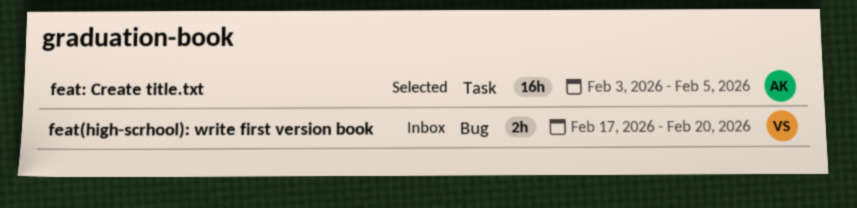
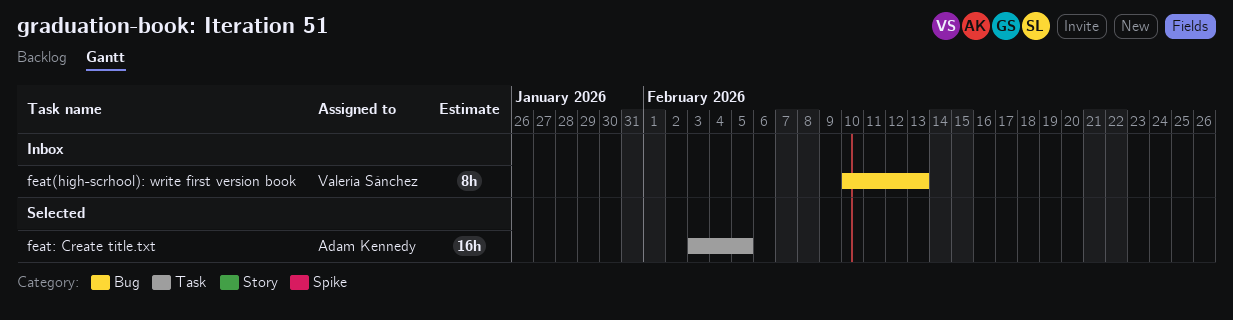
feat(high-scrhool): write first version book, estimate: 2h -> 8h
feat(high-scrhool): write first version book, start: Feb 17 -> Feb 10
feat(high-scrhool): write first version book, due: Feb 20 -> Feb 13

